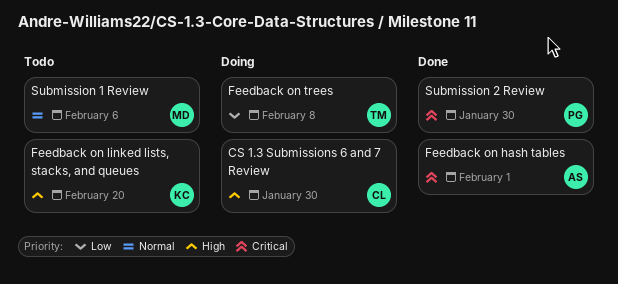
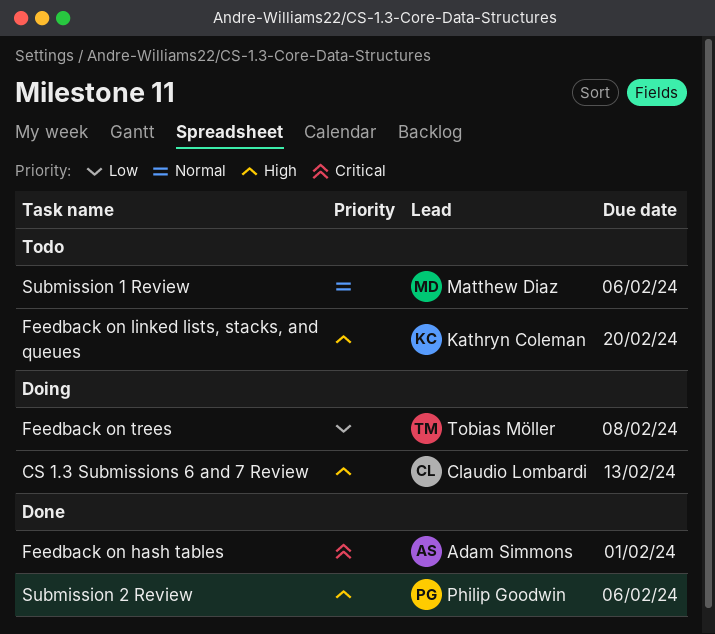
CS 1.3 Submissions 6 and 7 Review, due: Jan 30 -> Feb 13
Submission 2 Review, priority: Critical -> High
Submission 2 Review, due: Jan 30 -> Feb 6

